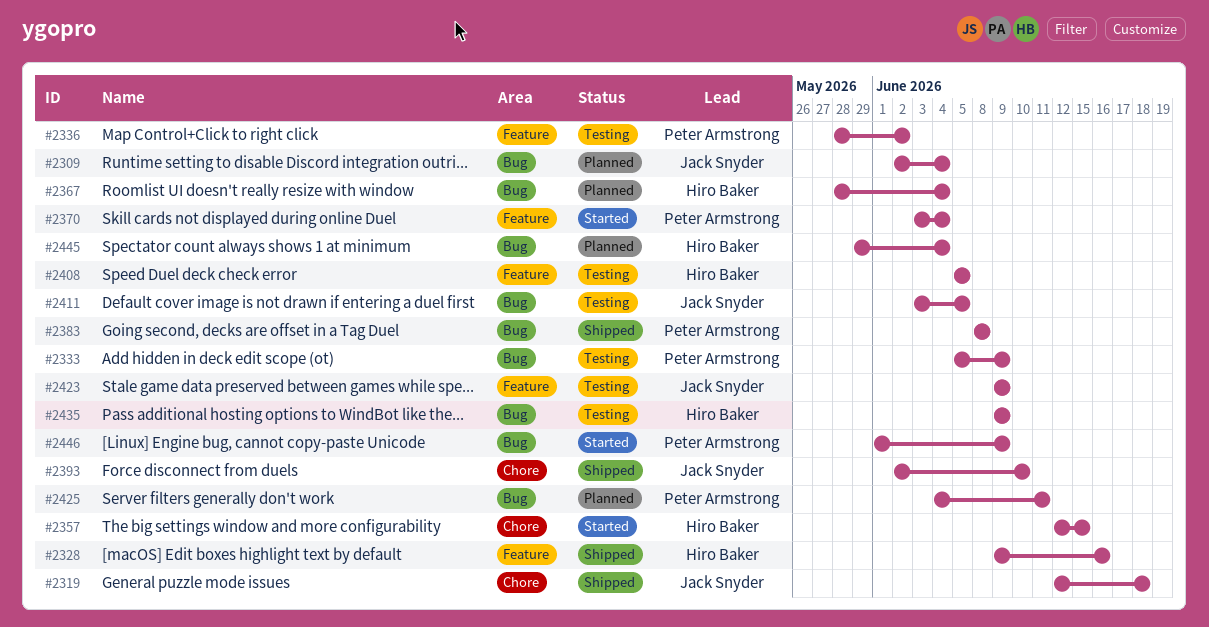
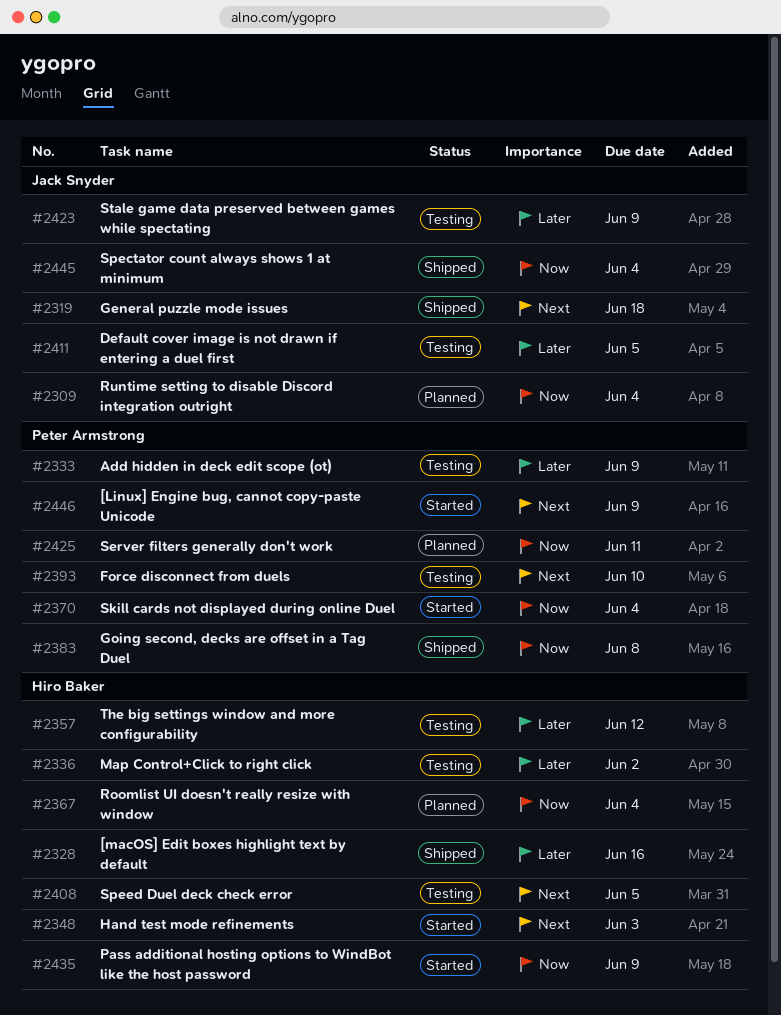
#2336, owner: Peter Armstrong -> Hiro Baker
#2348: none -> present
#2357, status: Started -> Testing
#2357, due: Jun 15 -> Jun 12
#2393, status: Shipped -> Testing
#2393, owner: Jack Snyder -> Peter Armstrong
#2435, status: Testing -> Started
#2445, status: Planned -> Shipped
#2445, owner: Hiro Baker -> Jack Snyder

